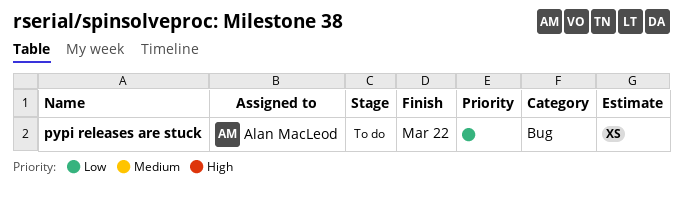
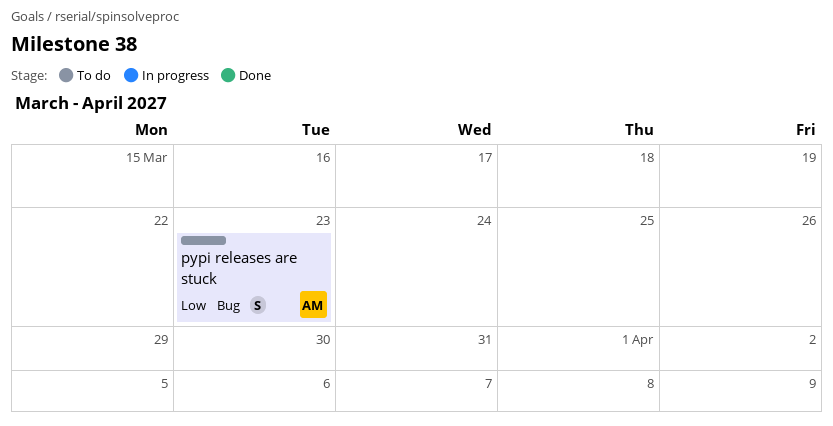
pypi releases are stuck, estimate: XS -> S
pypi releases are stuck, due: Mar 22 -> Mar 23

